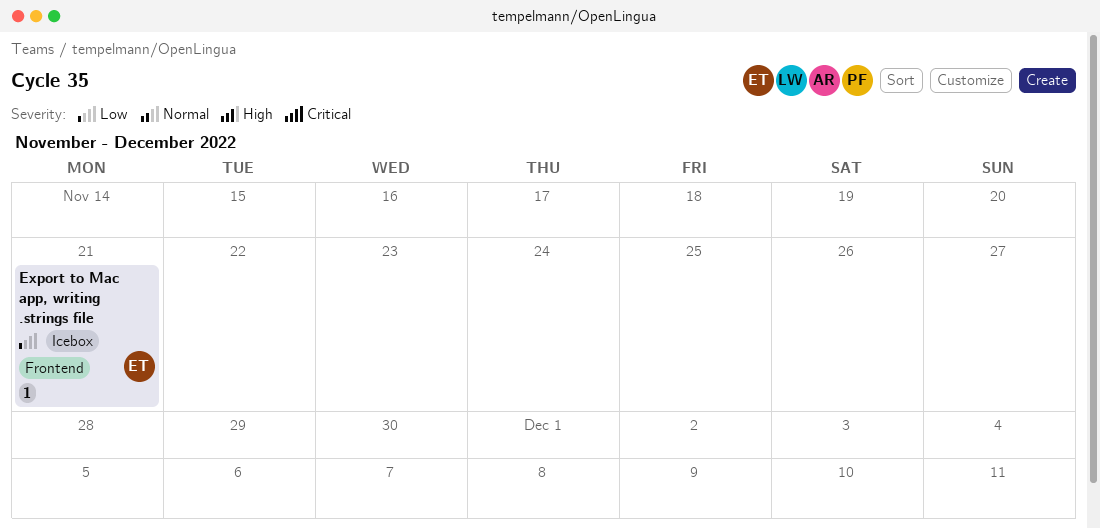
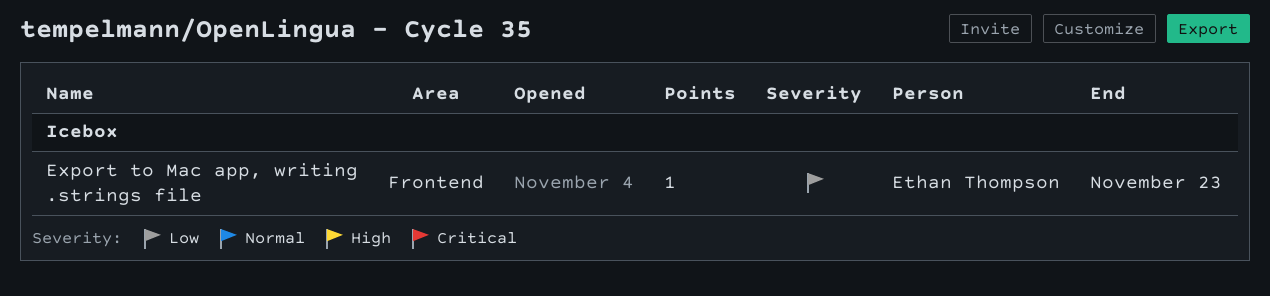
Export to Mac app, writing .strings file, due: Nov 21 -> Nov 23

